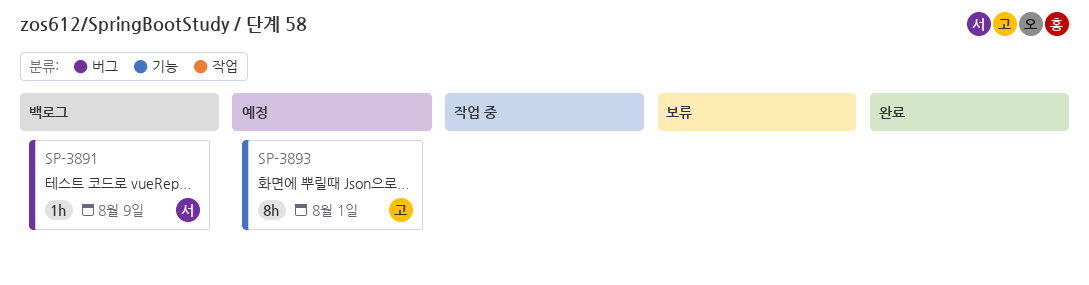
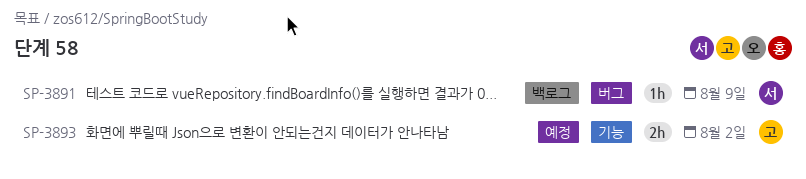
SP-3893, estimate: 8h -> 2h
SP-3893, due: Aug 1 -> Aug 2

